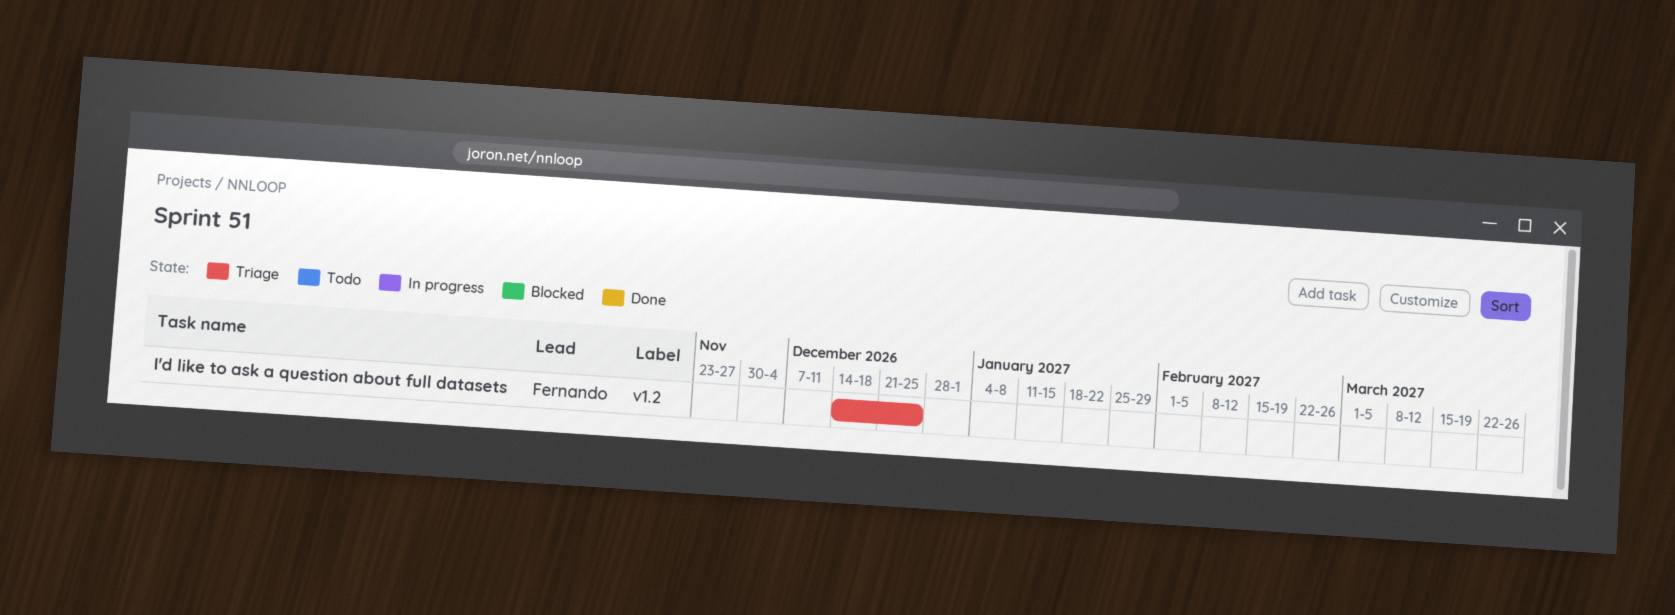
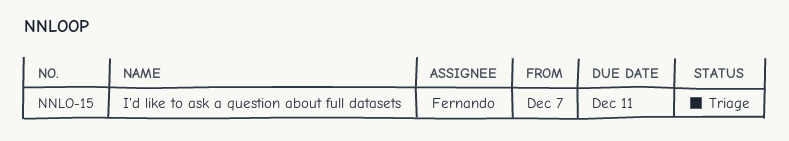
I'd like to ask a question about full datasets, start: Dec 14 -> Dec 7
I'd like to ask a question about full datasets, due: Dec 25 -> Dec 11

